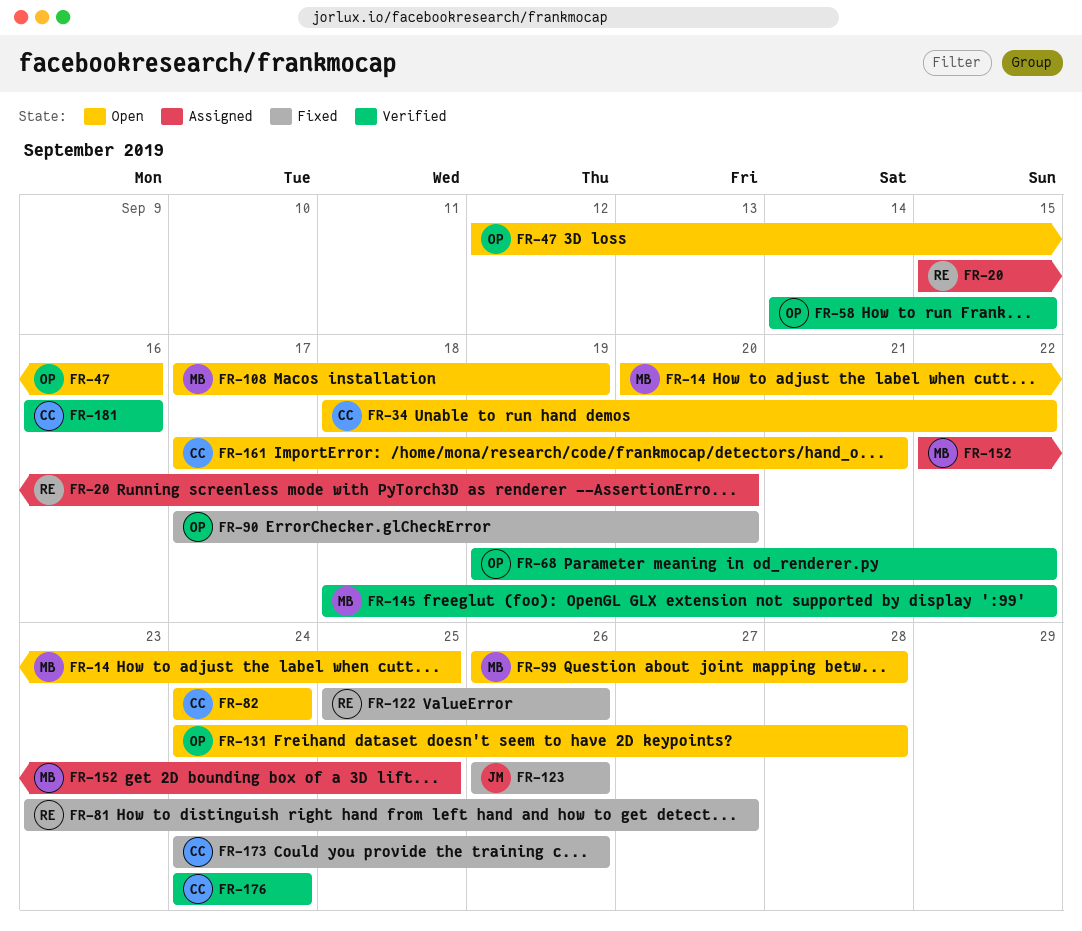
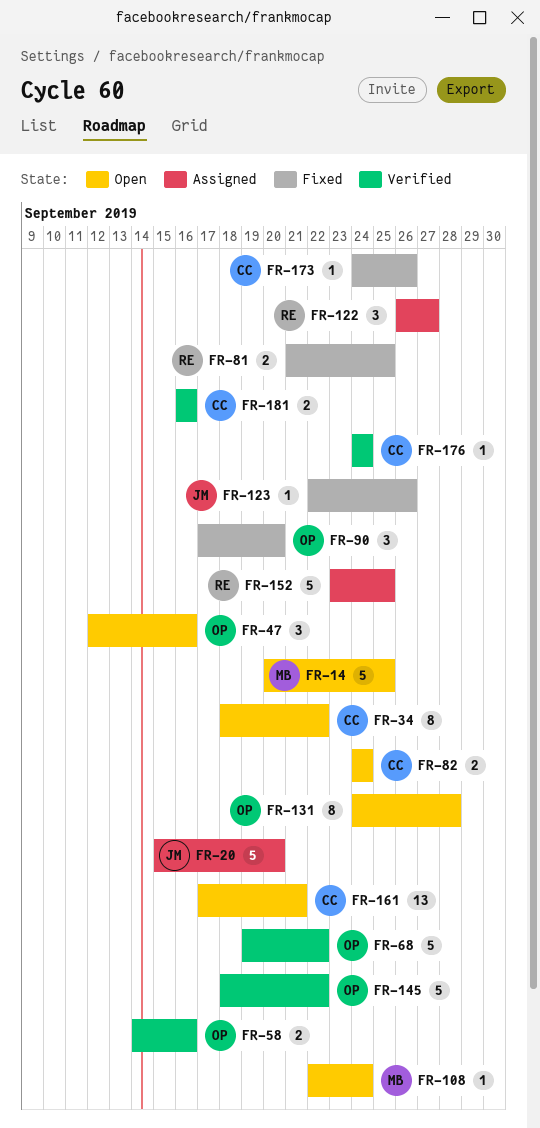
FR-20, owner: RE -> JM
FR-58, due: Sep 15 -> Sep 16
FR-81, start: Sep 23 -> Sep 21
FR-81, due: Sep 27 -> Sep 25
FR-99: present -> none
FR-108, start: Sep 17 -> Sep 22
FR-108, due: Sep 19 -> Sep 24
FR-122, status: Fixed -> Assigned
FR-122, start: Sep 25 -> Sep 26
FR-122, due: Sep 26 -> Sep 27
FR-123, start: Sep 26 -> Sep 22
FR-145, owner: MB -> OP
FR-152, owner: MB -> RE
FR-152, start: Sep 22 -> Sep 23

